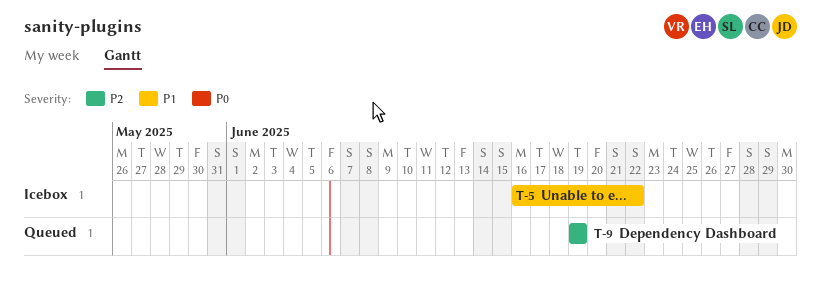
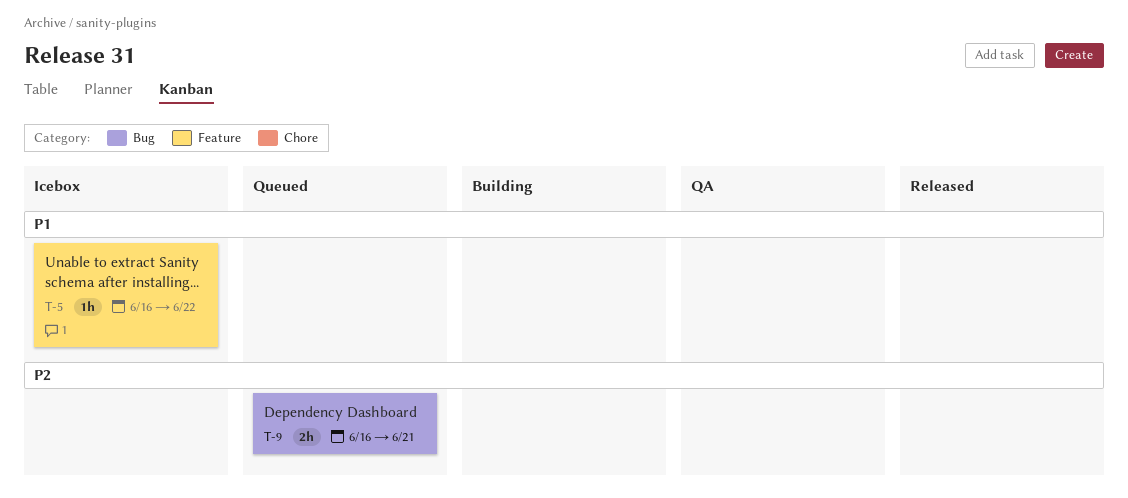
T-9, start: Jun 19 -> Jun 16
T-9, due: Jun 19 -> Jun 21

